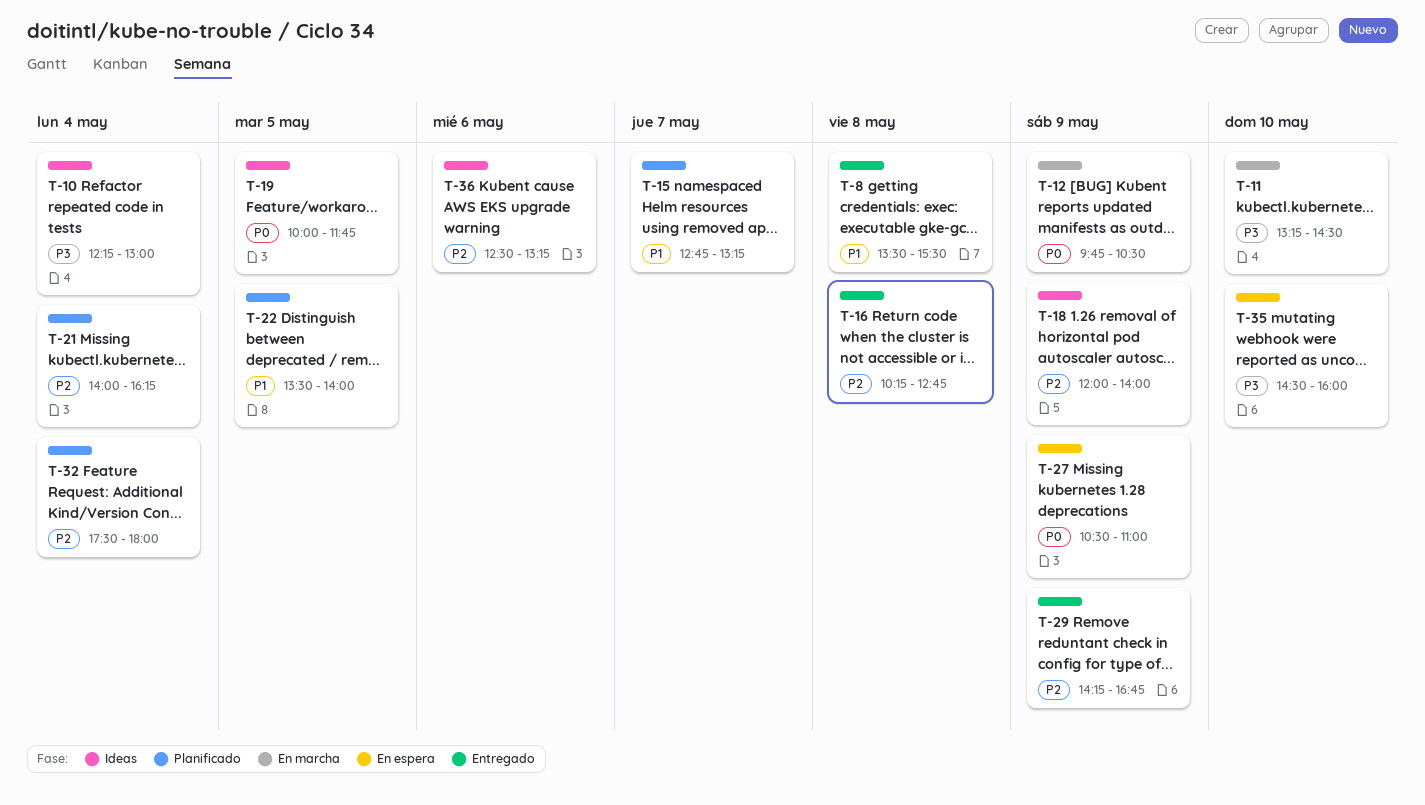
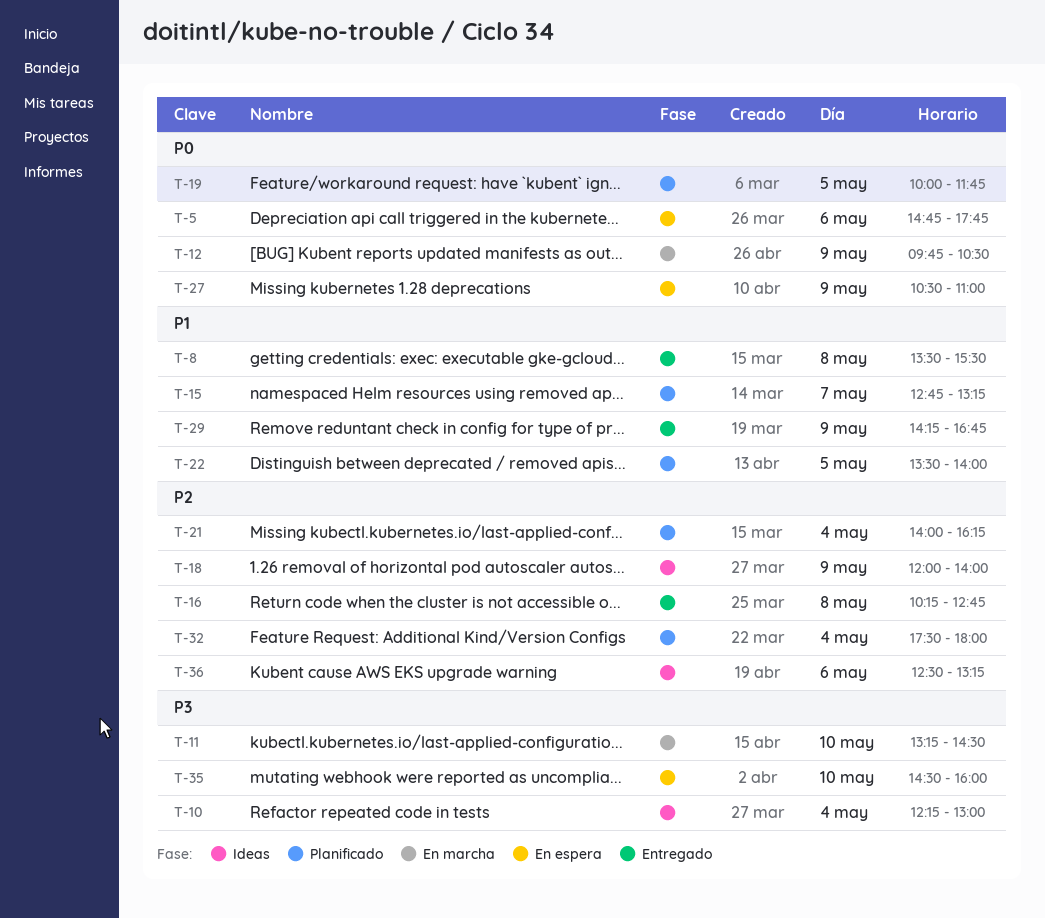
T-5: none -> present
T-19, status: Ideas -> Planificado
T-29, priority: P2 -> P1

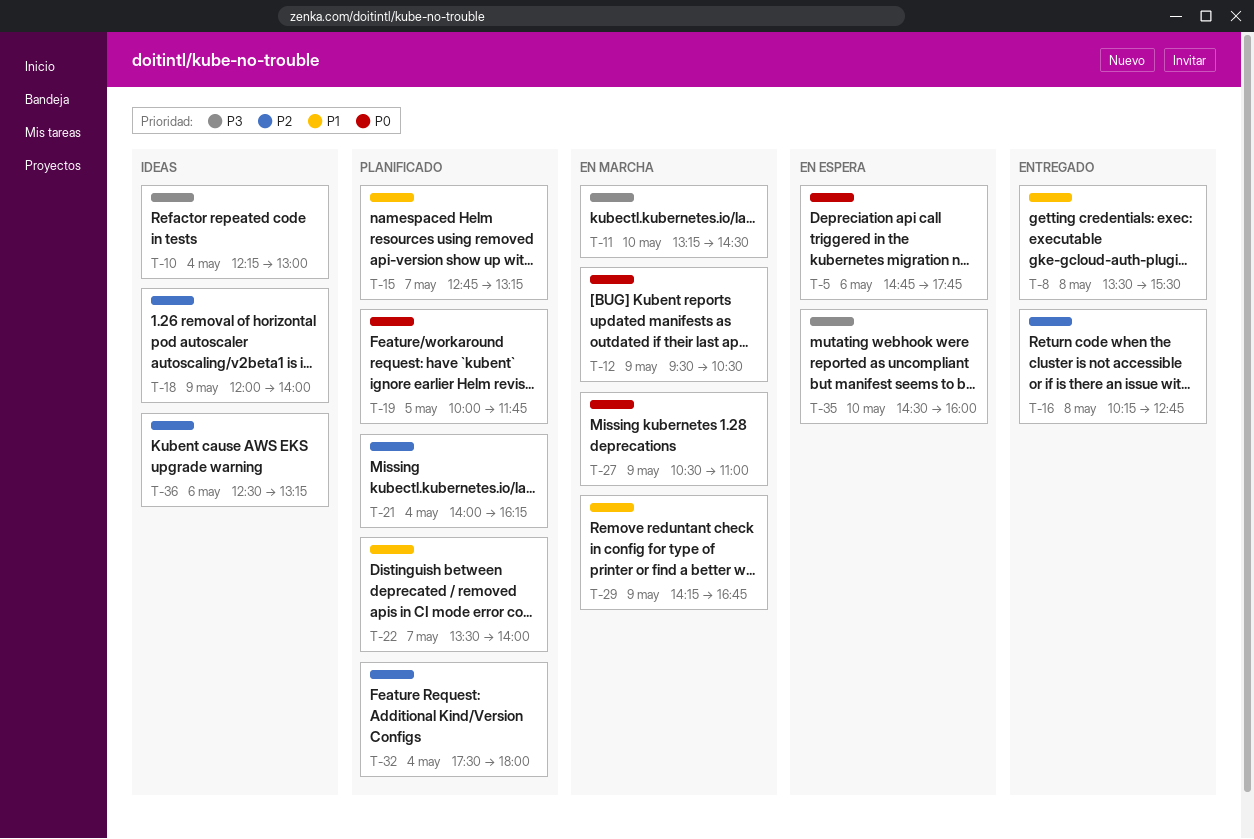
T-12, begins: 09:45 -> 09:30
T-22, day: May 5 -> May 7
T-27, status: En espera -> En marcha
T-29, status: Entregado -> En marcha

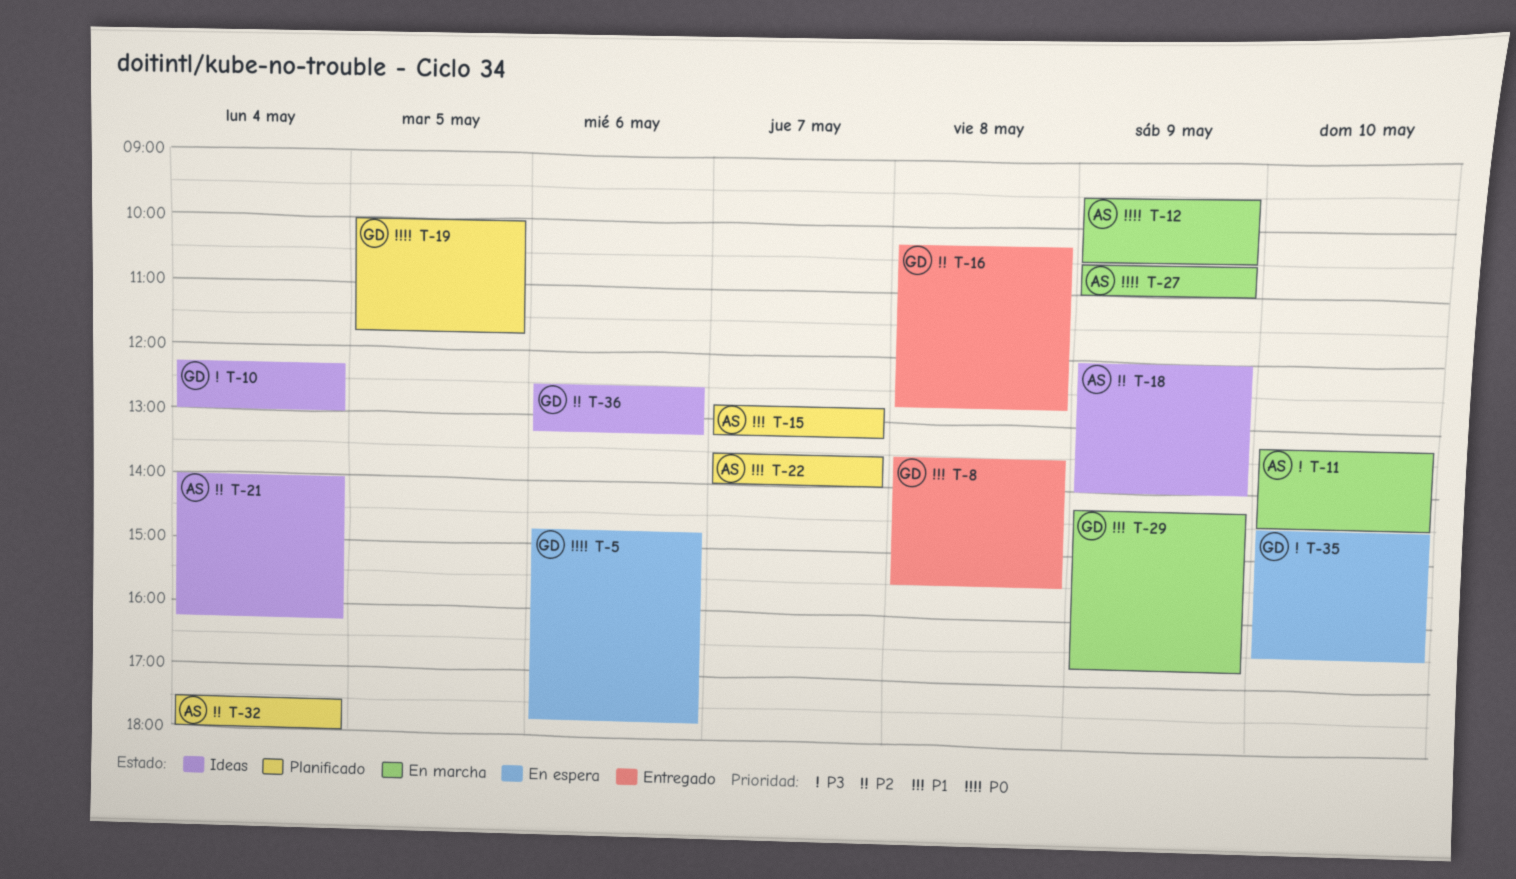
T-21, status: Planificado -> Ideas
T-35, ends: 16:00 -> 16:30

